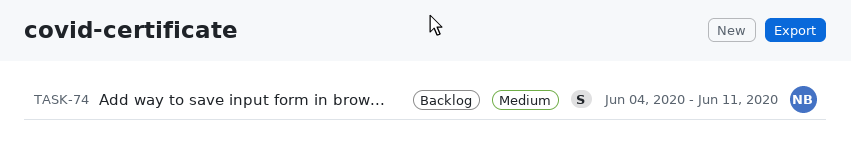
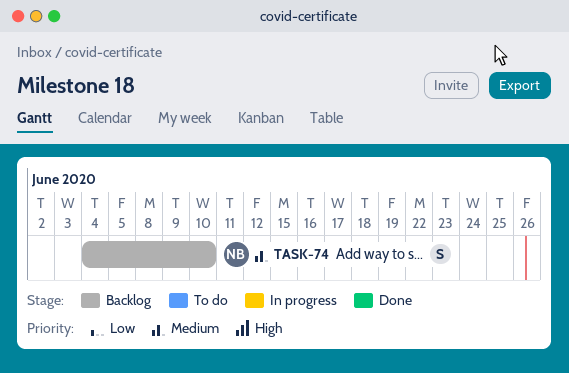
TASK-74, due: Jun 11 -> Jun 10

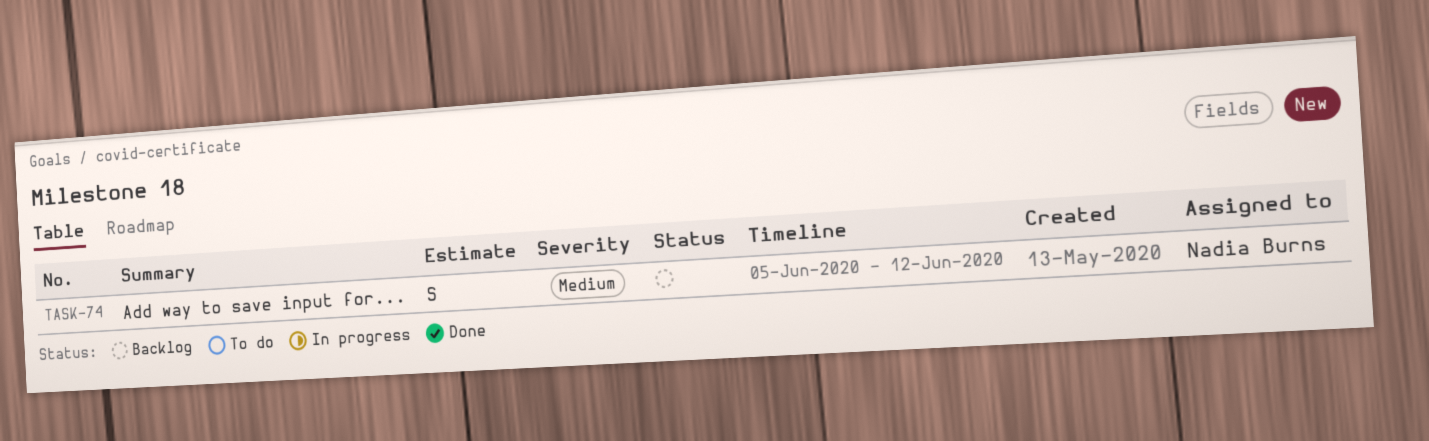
TASK-74, start: Jun 4 -> Jun 5
TASK-74, due: Jun 10 -> Jun 12

